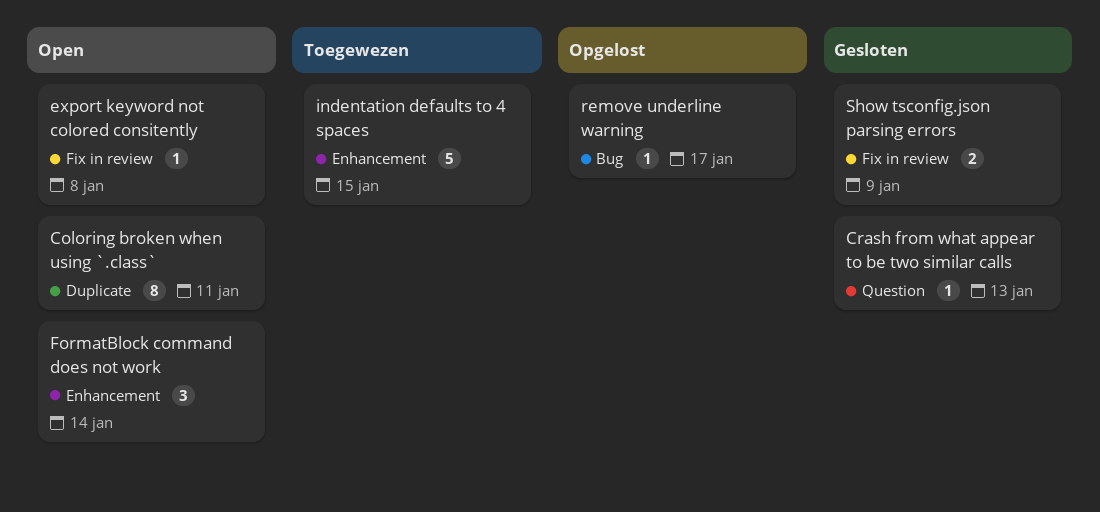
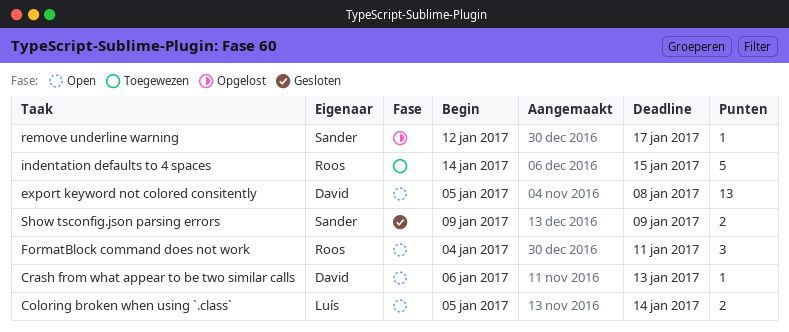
Coloring broken when using `.class`, estimate: 8 -> 2
Coloring broken when using `.class`, due: Jan 11 -> Jan 14
Crash from what appear to be two similar calls, status: Gesloten -> Open
export keyword not colored consitently, estimate: 1 -> 13
FormatBlock command does not work, due: Jan 14 -> Jan 11

